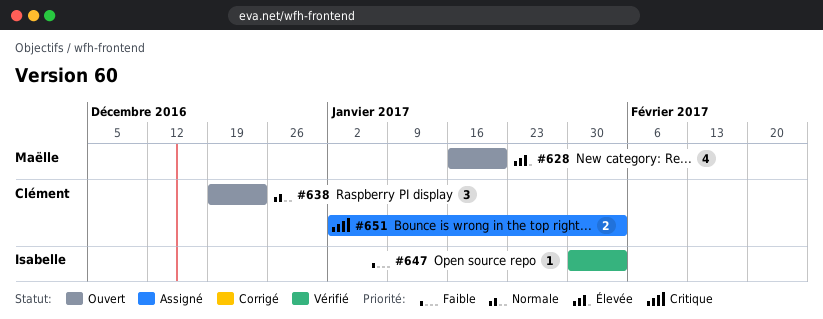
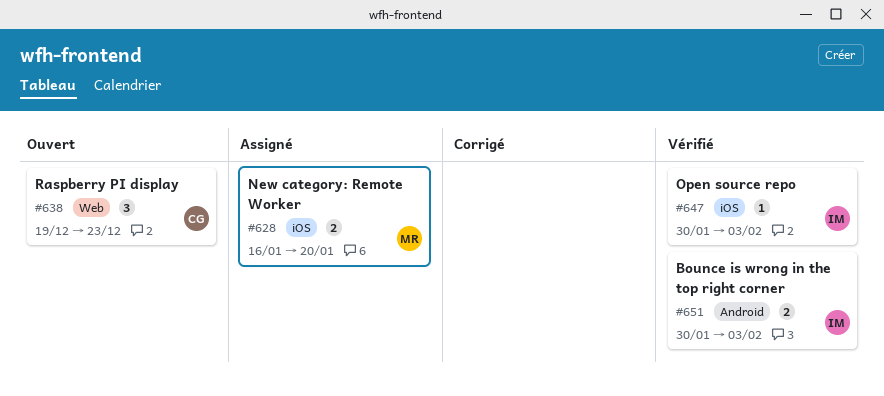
#628, status: Ouvert -> Assigné
#628, estimate: 4 -> 2
#651, status: Assigné -> Vérifié
#651, owner: Clément -> Isabelle
#651, start: Jan 2 -> Jan 30

